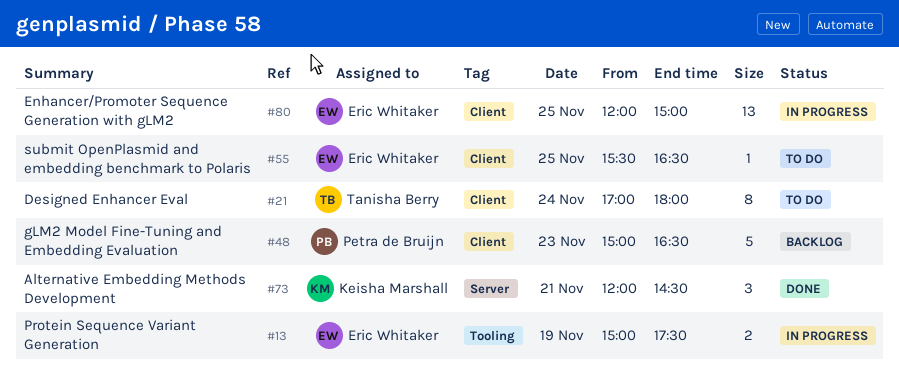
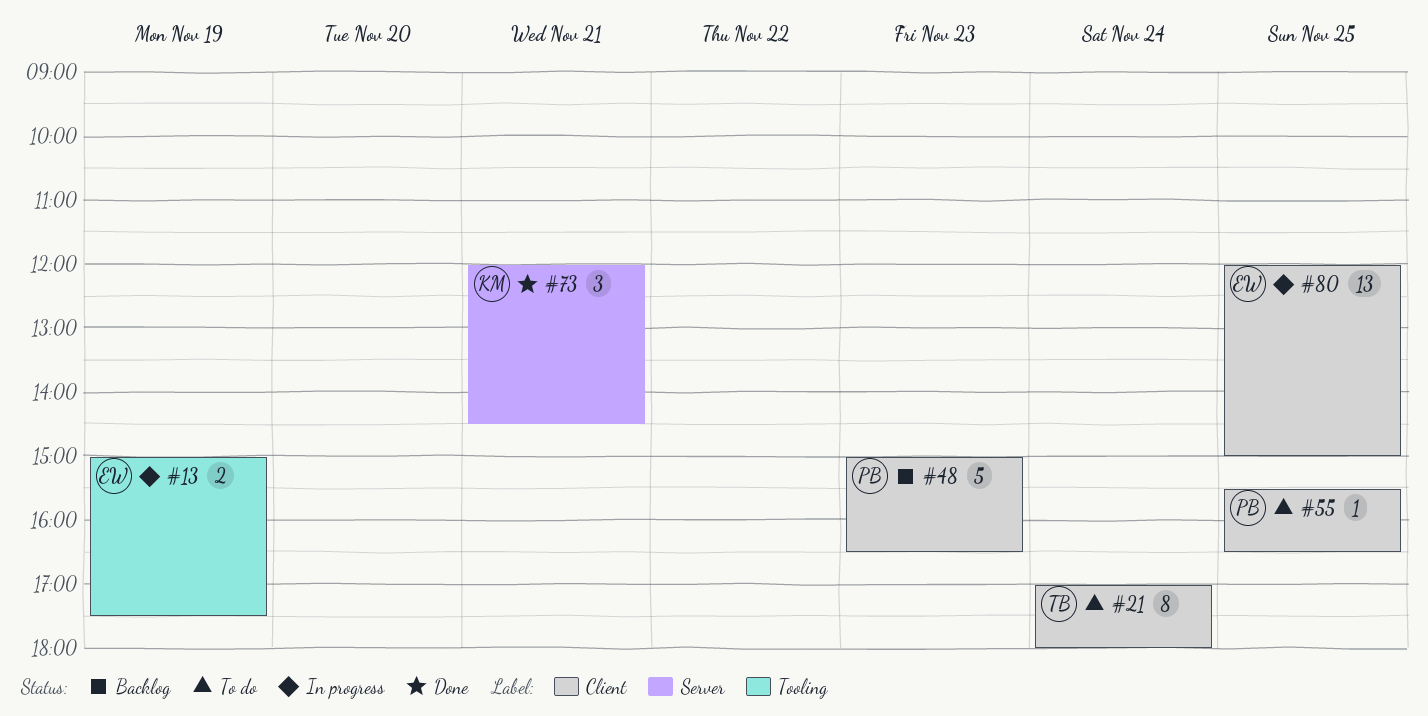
#55, owner: Eric Whitaker -> Petra de Bruijn

